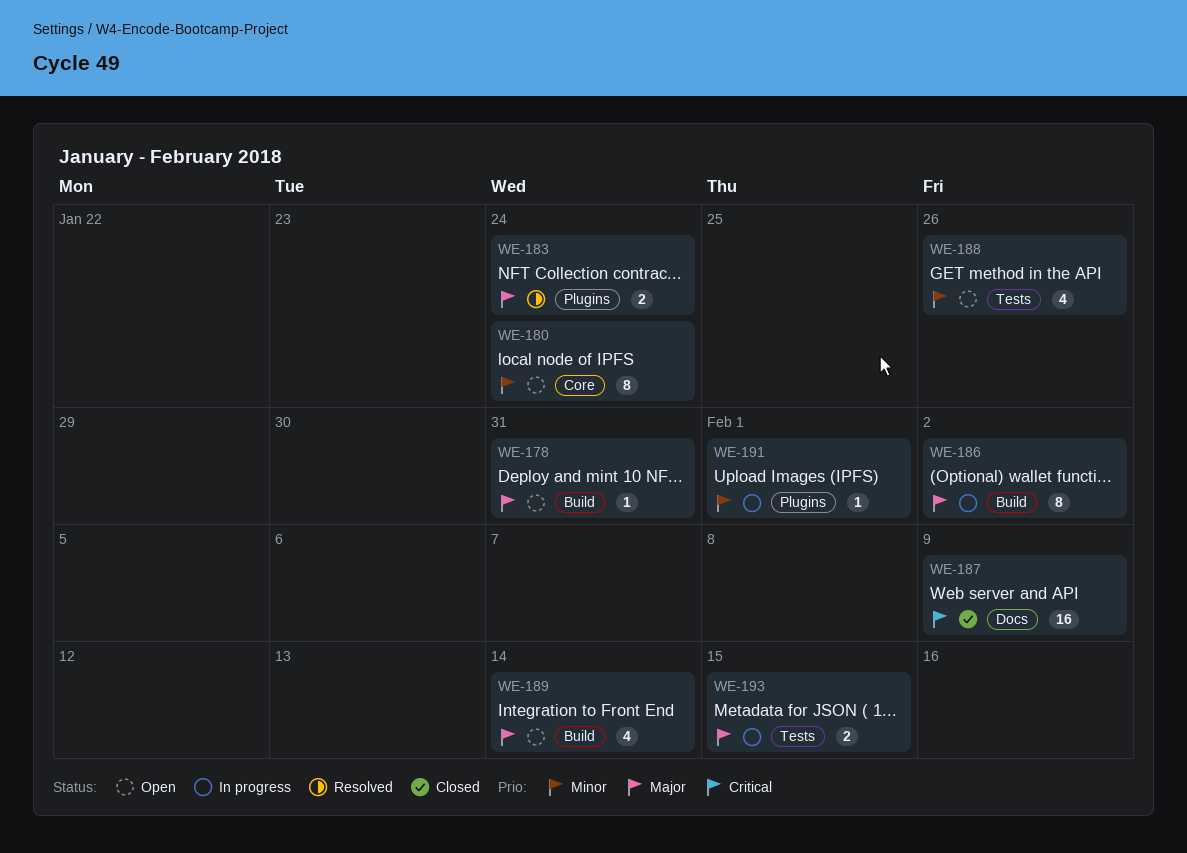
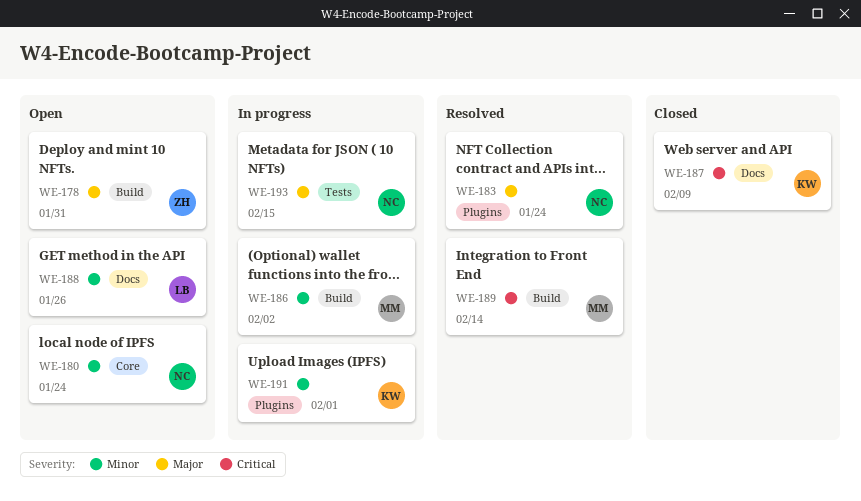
WE-186, priority: Major -> Minor
WE-188, label: Tests -> Docs
WE-189, status: Open -> Resolved
WE-189, priority: Major -> Critical

